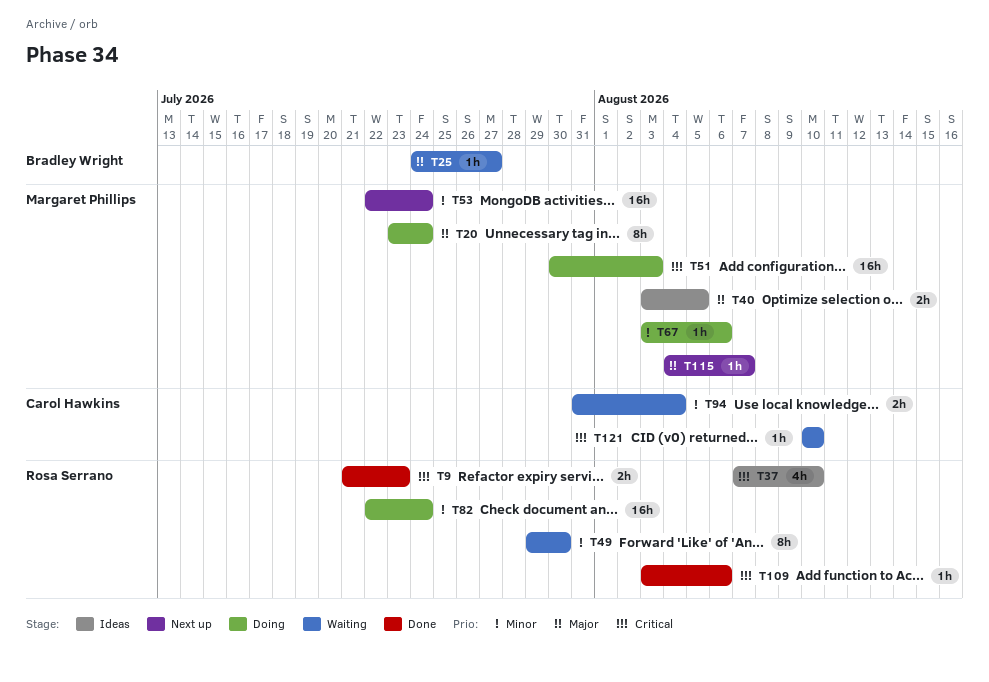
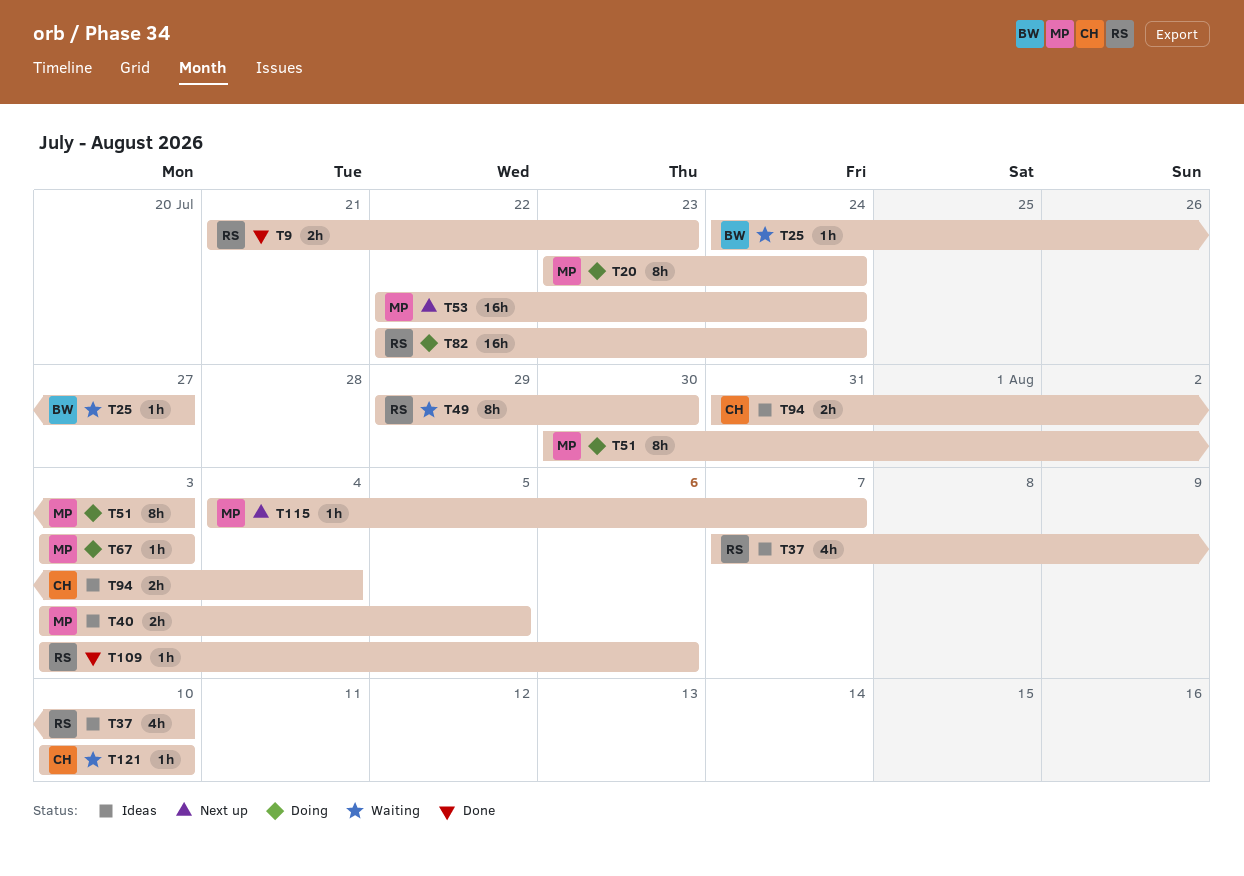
T51, estimate: 16h -> 8h
T67, due: Aug 6 -> Aug 3
T94, status: Waiting -> Ideas

